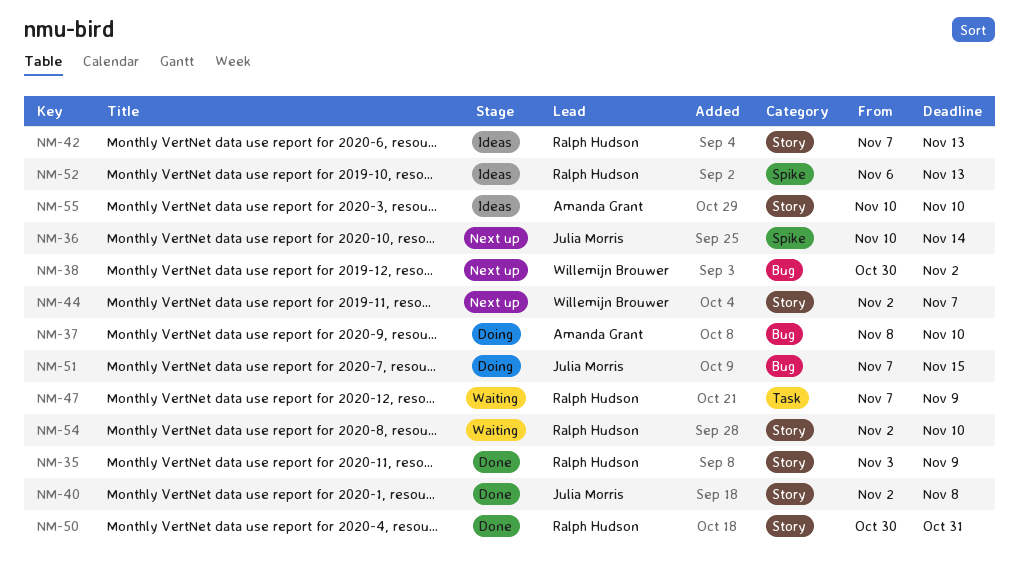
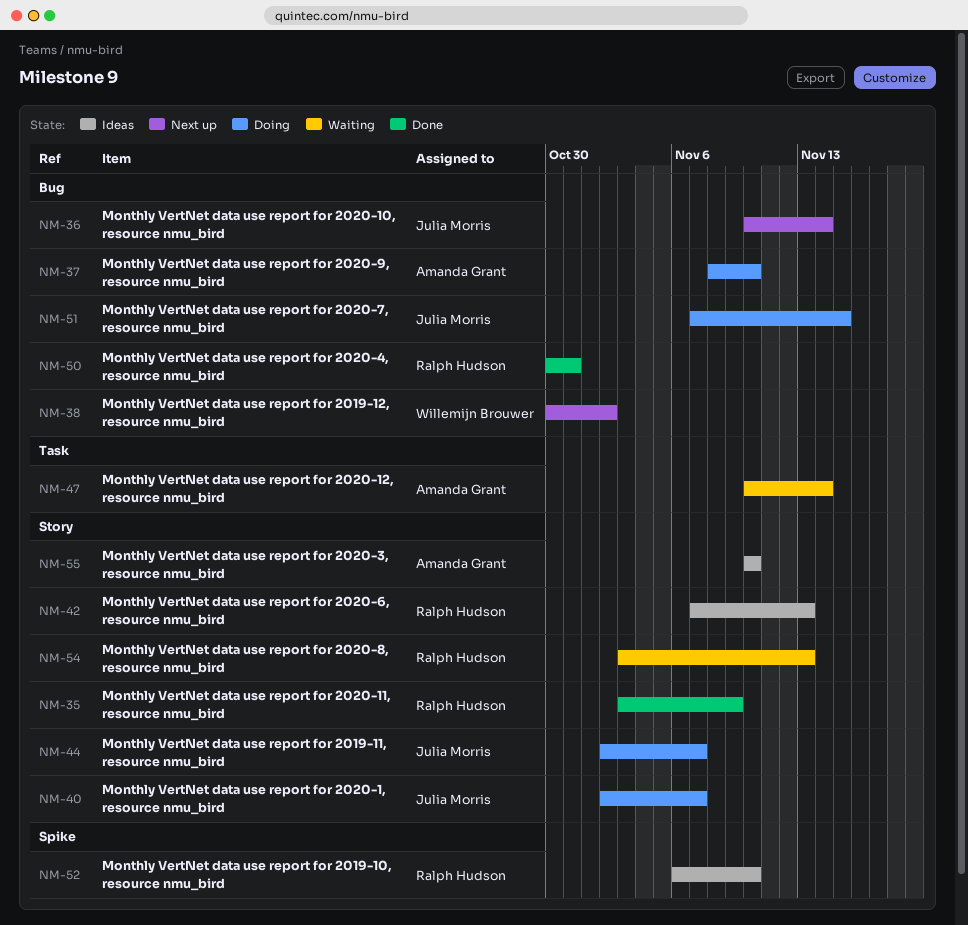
NM-36, label: Spike -> Bug
NM-40, status: Done -> Doing
NM-40, due: Nov 8 -> Nov 7
NM-44, status: Next up -> Doing
NM-44, owner: Willemijn Brouwer -> Julia Morris
NM-47, owner: Ralph Hudson -> Amanda Grant
NM-47, start: Nov 7 -> Nov 10
NM-47, due: Nov 9 -> Nov 14
NM-50, label: Story -> Bug
NM-52, due: Nov 13 -> Nov 10
NM-54, start: Nov 2 -> Nov 3
NM-54, due: Nov 10 -> Nov 13

